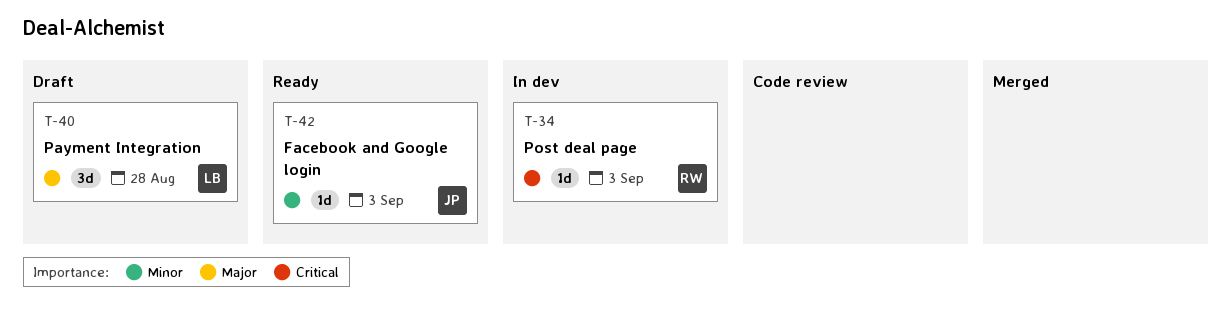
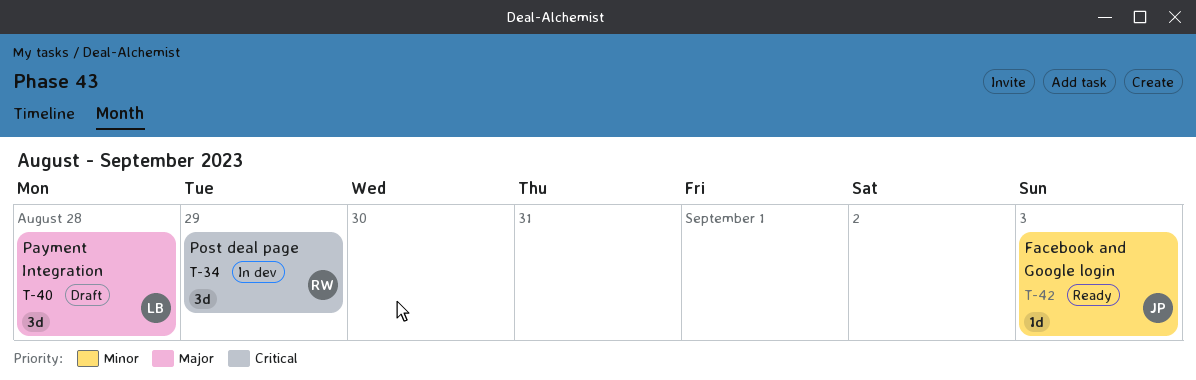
T-34, estimate: 1d -> 3d
T-34, day: Sep 3 -> Aug 29

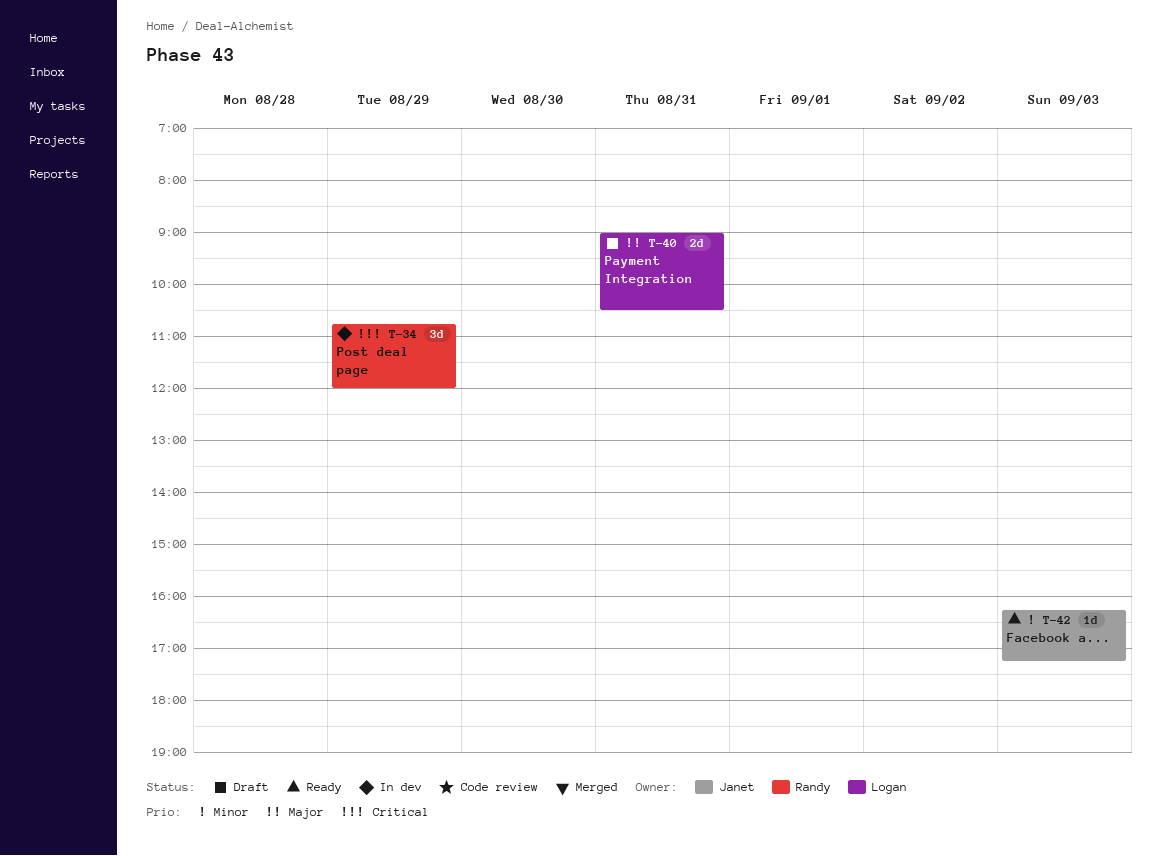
T-40, estimate: 3d -> 2d
T-40, day: Aug 28 -> Aug 31

